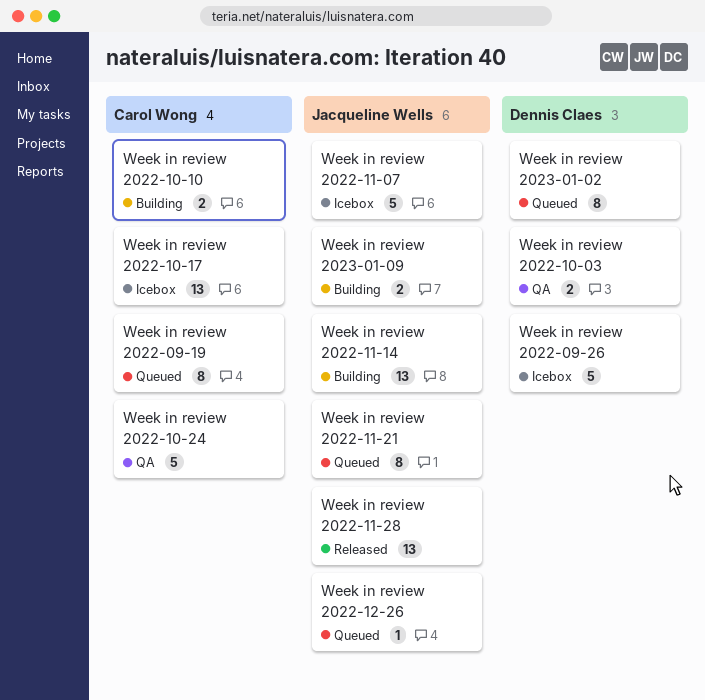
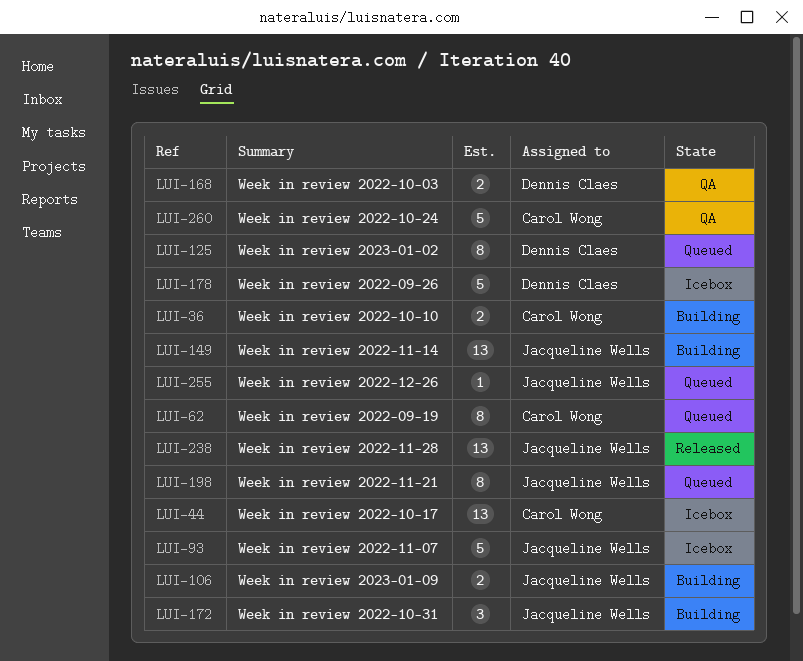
Week in review 2022-10-31: none -> present

